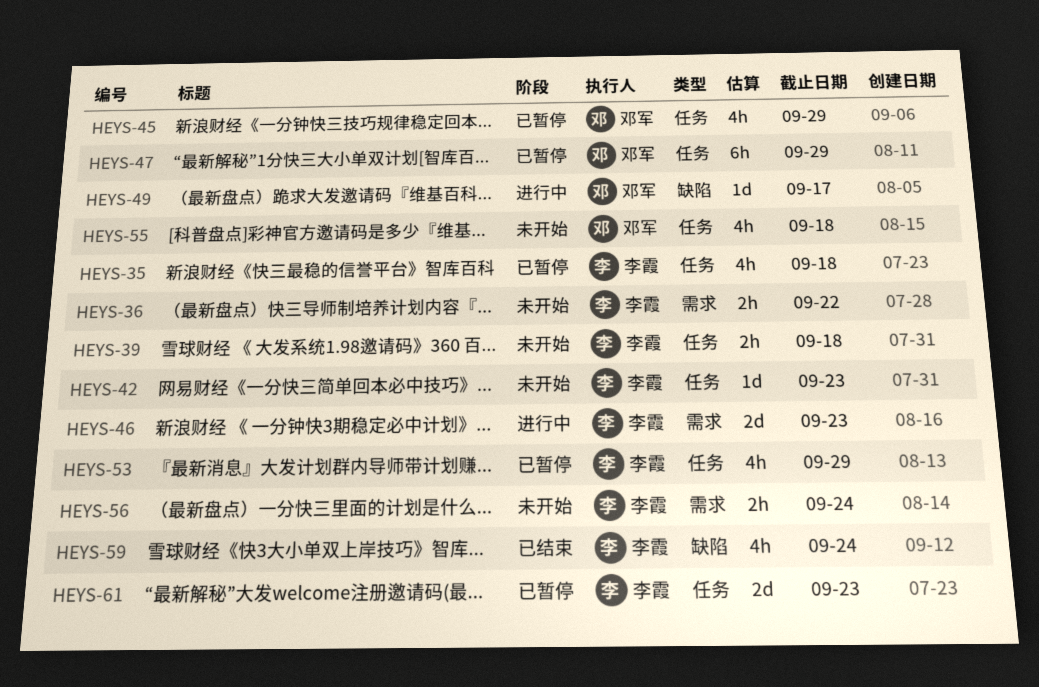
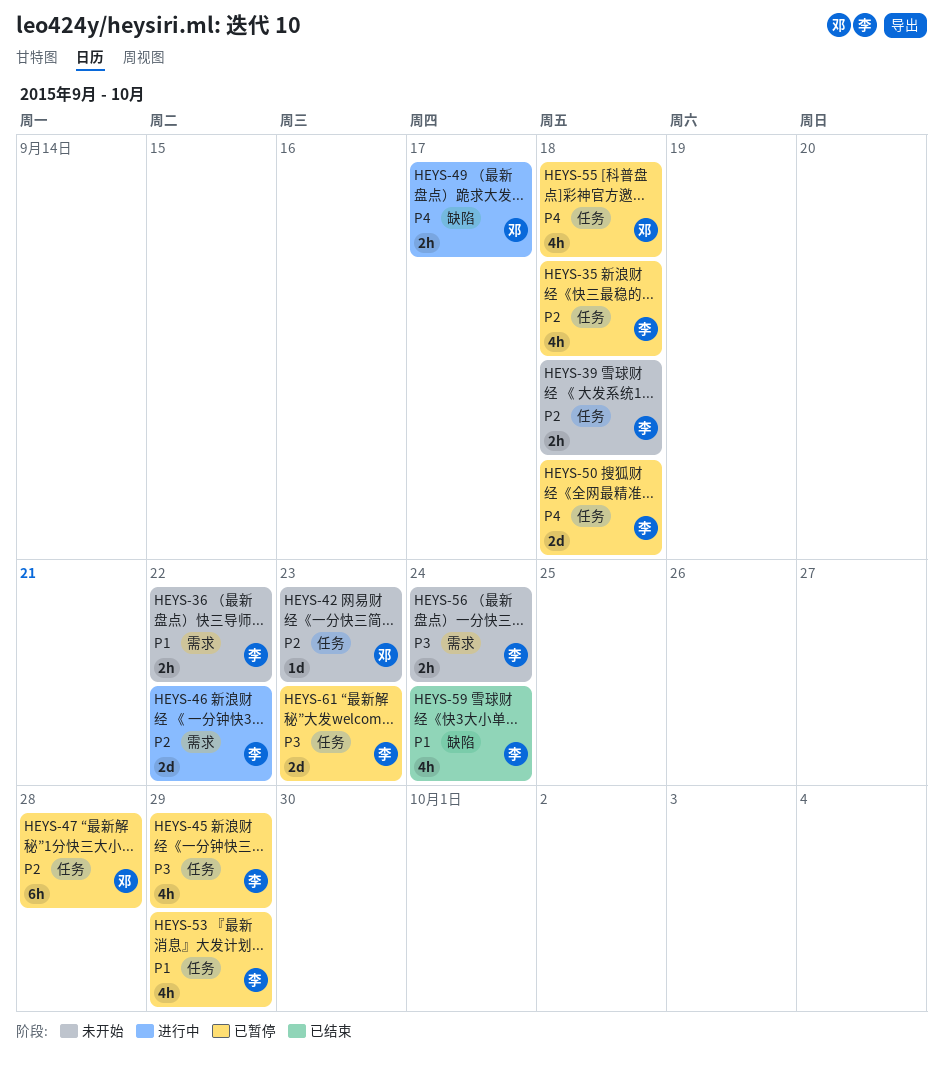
HEYS-42, owner: 李霞 -> 邓军
HEYS-45, owner: 邓军 -> 李霞
HEYS-46, due: Sep 23 -> Sep 22
HEYS-47, due: Sep 29 -> Sep 28
HEYS-49, estimate: 1d -> 2h
HEYS-50: none -> present
HEYS-55, status: 未开始 -> 已暂停

